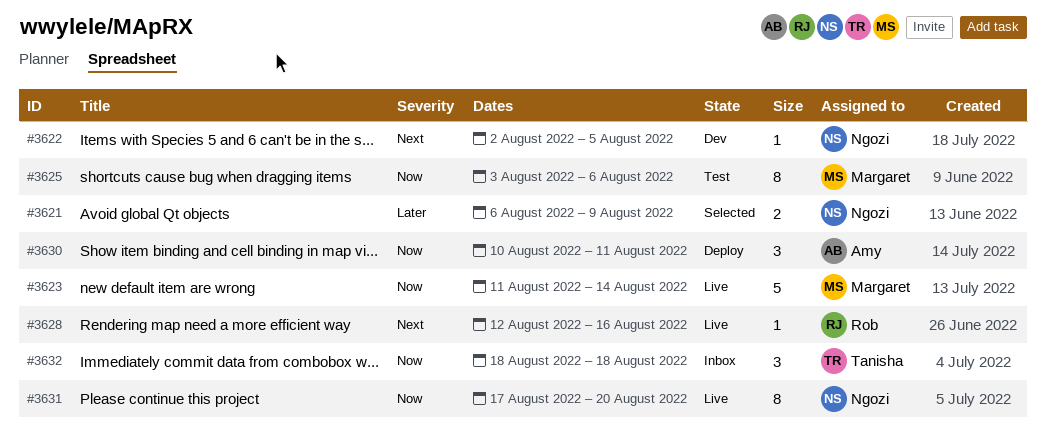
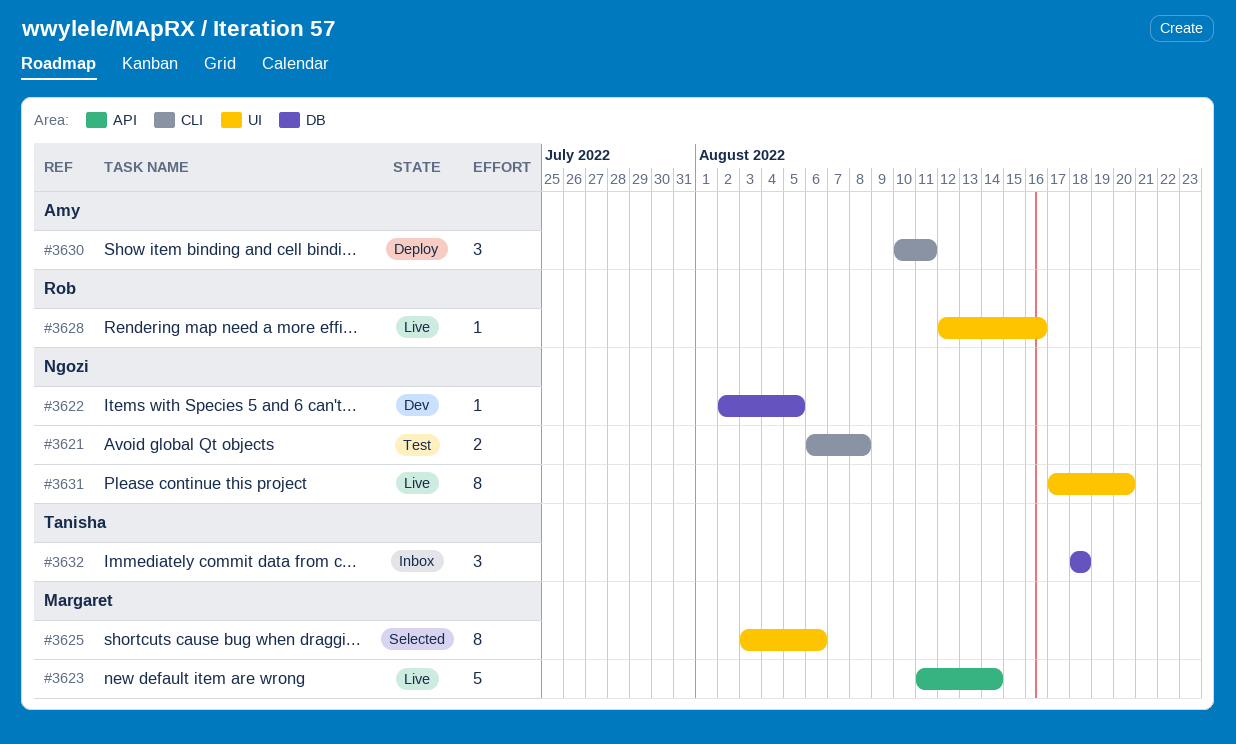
#3621, status: Selected -> Test
#3621, due: Aug 9 -> Aug 8
#3625, status: Test -> Selected

